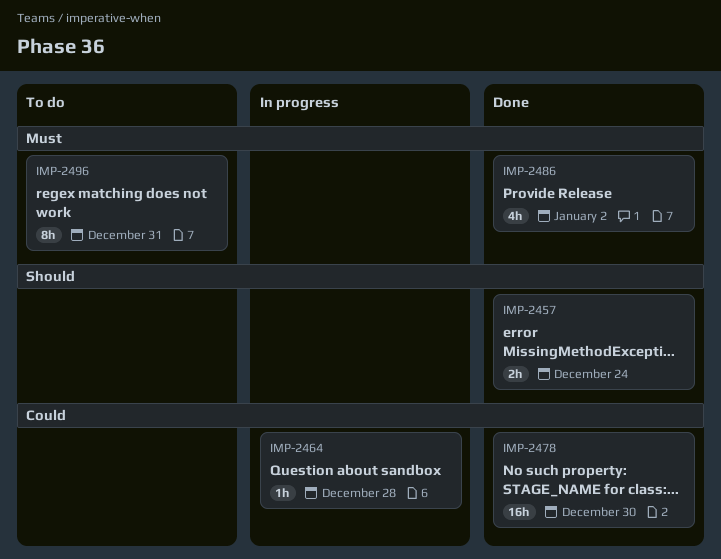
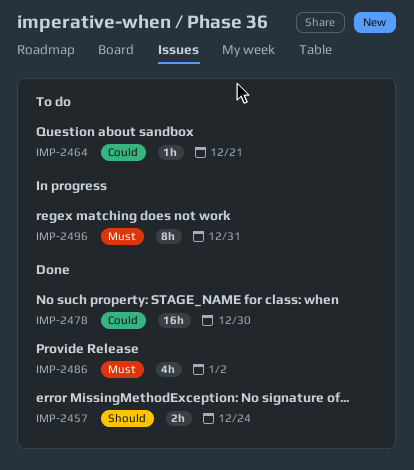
IMP-2464, status: In progress -> To do
IMP-2464, due: Dec 28 -> Dec 21
IMP-2496, status: To do -> In progress

